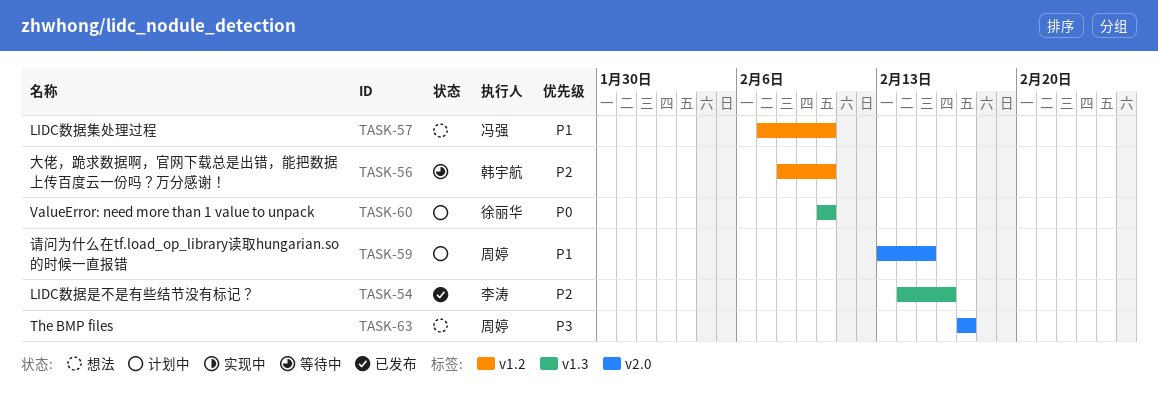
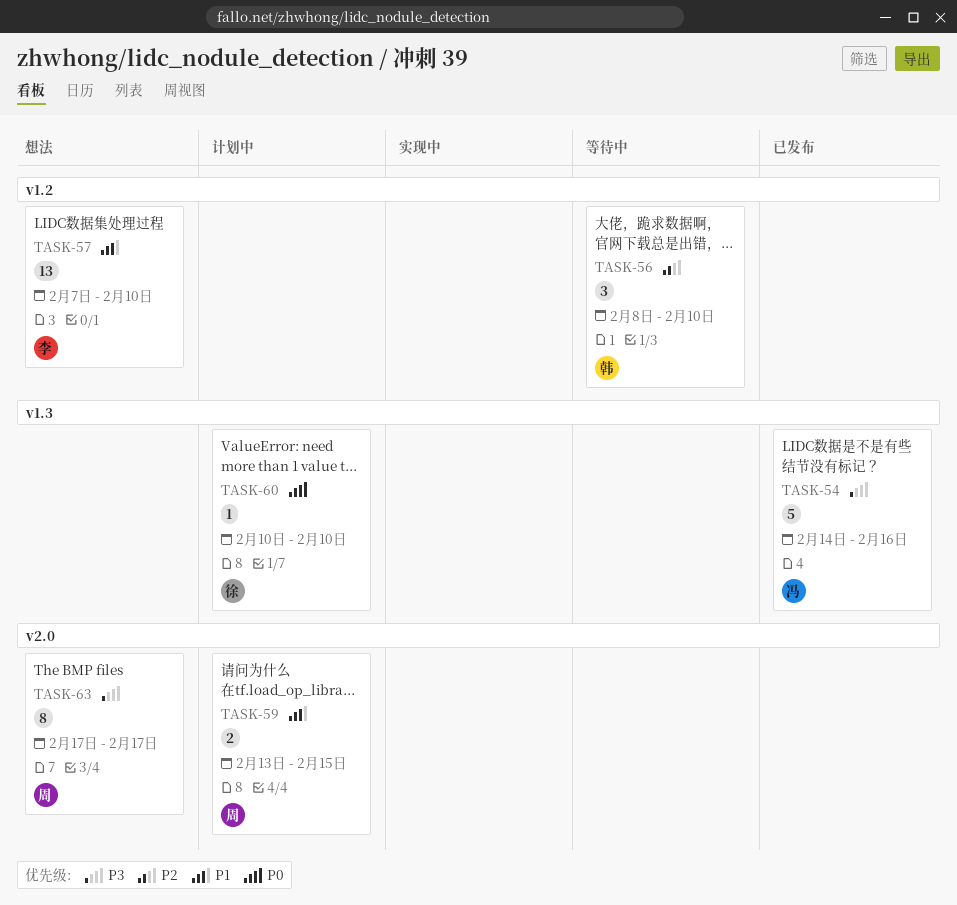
TASK-54, owner: 李涛 -> 冯强
TASK-54, priority: P2 -> P3
TASK-57, owner: 冯强 -> 李涛

